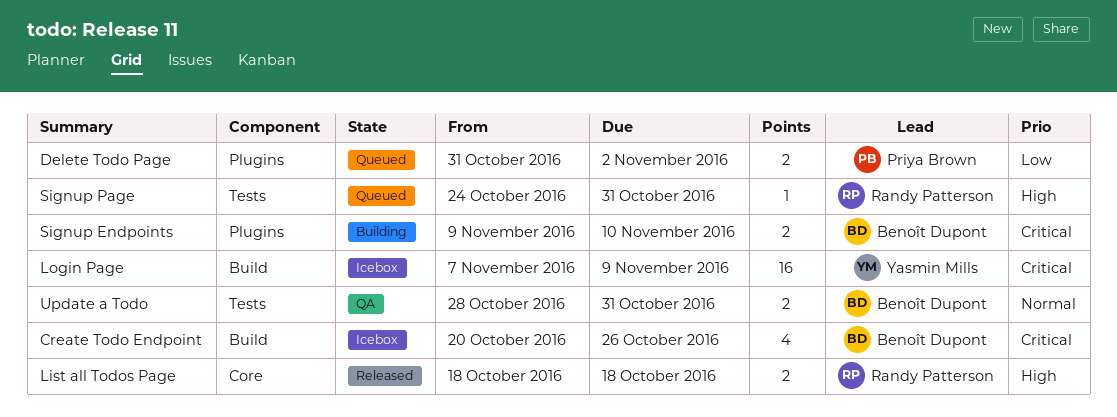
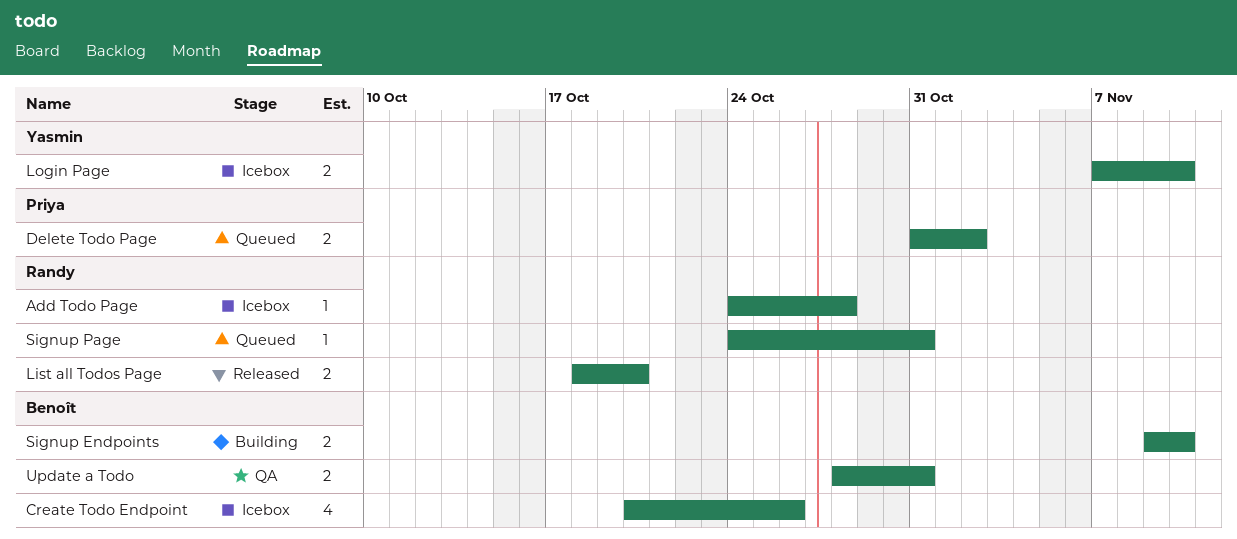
Add Todo Page: none -> present
List all Todos Page, due: Oct 18 -> Oct 20
Login Page, estimate: 16 -> 2
Login Page, due: Nov 9 -> Nov 10

